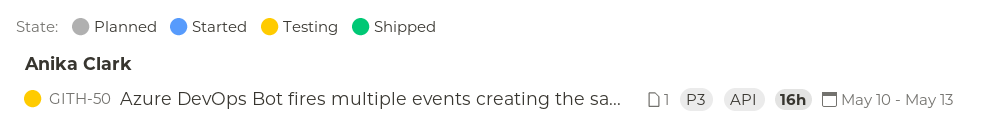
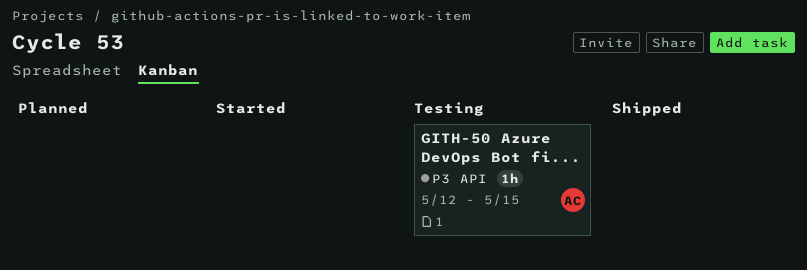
GITH-50, estimate: 16h -> 1h
GITH-50, start: May 10 -> May 12
GITH-50, due: May 13 -> May 15

